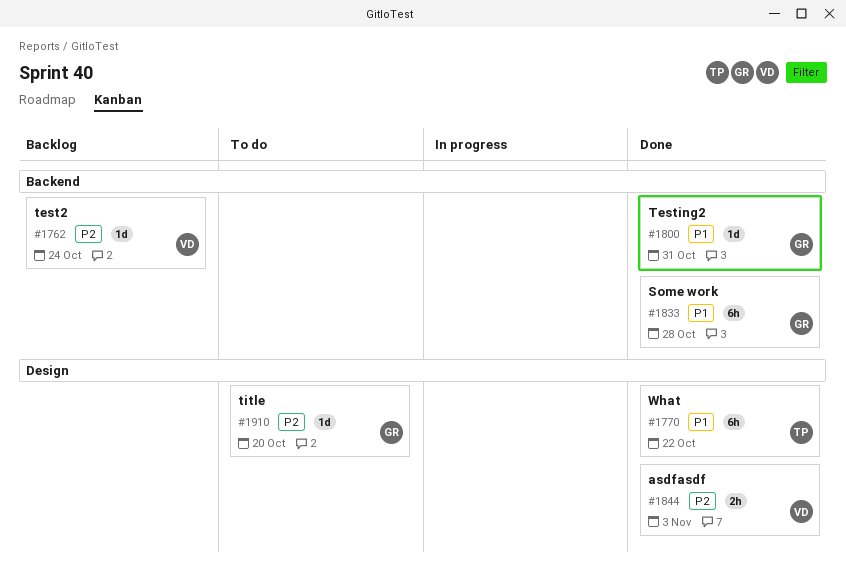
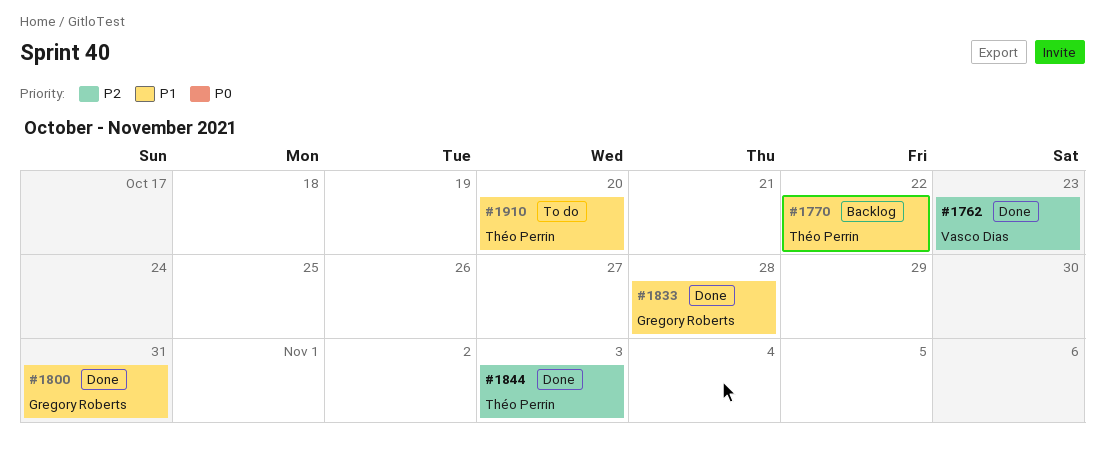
#1762, status: Backlog -> Done
#1762, due: Oct 24 -> Oct 23
#1770, status: Done -> Backlog
#1844, owner: Vasco Dias -> Théo Perrin
#1910, owner: Gregory Roberts -> Théo Perrin
#1910, priority: P2 -> P1

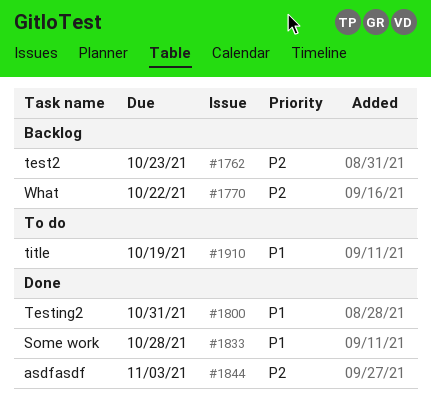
#1762, status: Done -> Backlog
#1770, priority: P1 -> P2
#1910, due: Oct 20 -> Oct 19

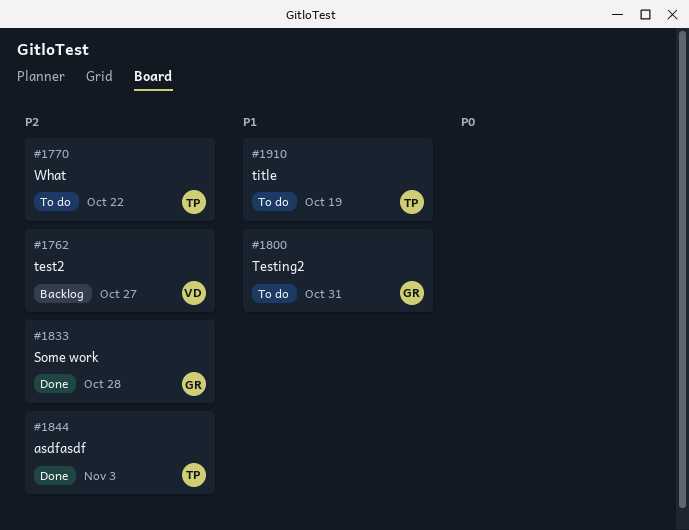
#1762, due: Oct 23 -> Oct 27
#1770, status: Backlog -> To do
#1800, status: Done -> To do
#1833, priority: P1 -> P2

